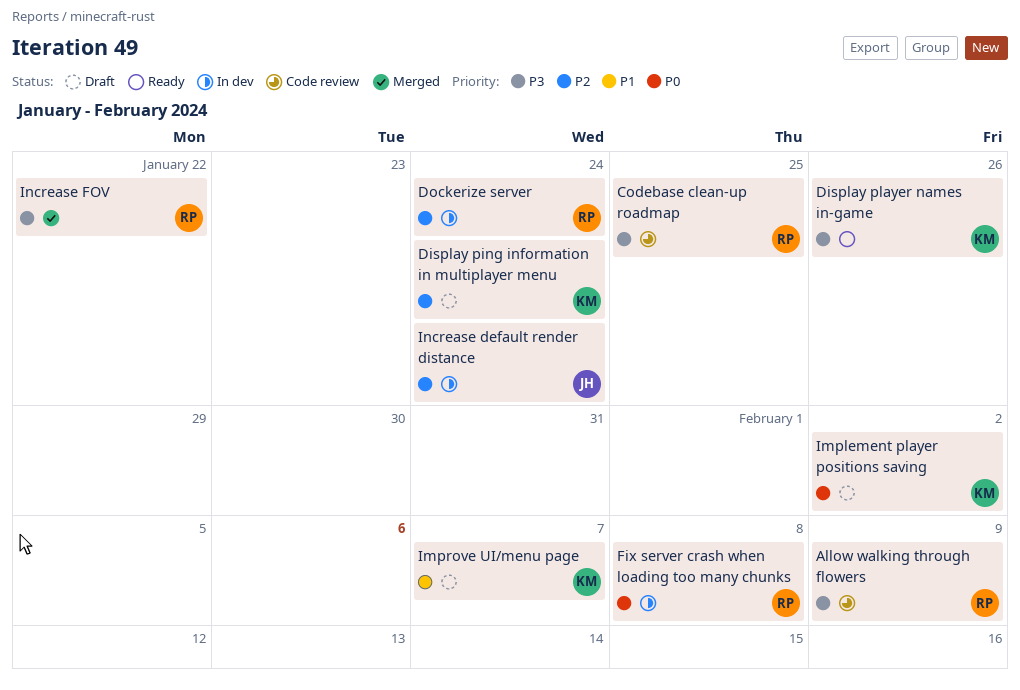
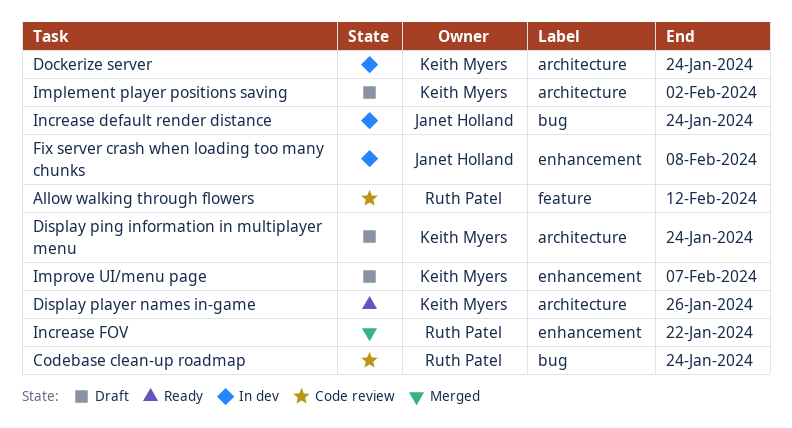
Allow walking through flowers, due: Feb 9 -> Feb 12
Codebase clean-up roadmap, due: Jan 25 -> Jan 24
Dockerize server, owner: Ruth Patel -> Keith Myers
Fix server crash when loading too many chunks, owner: Ruth Patel -> Janet Holland

